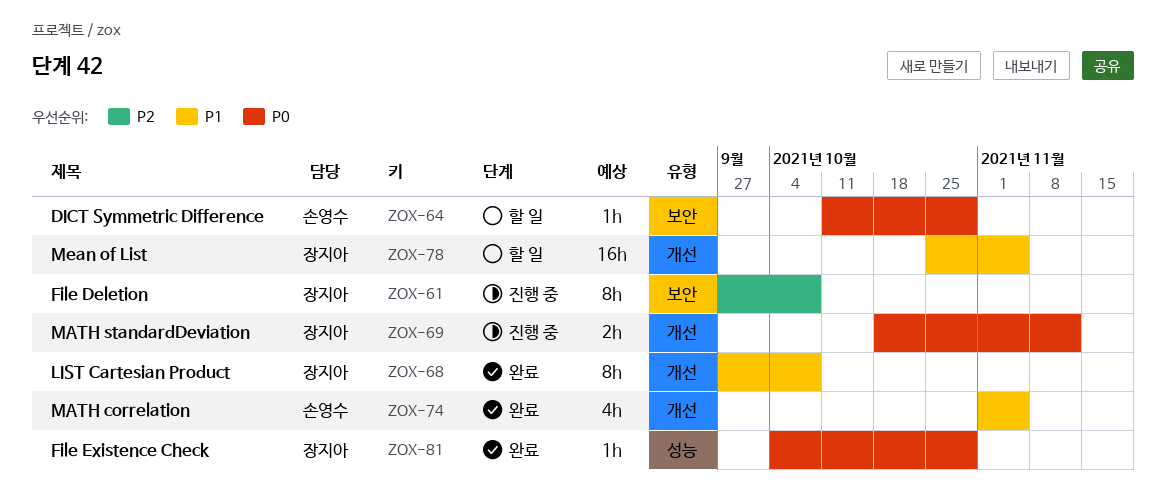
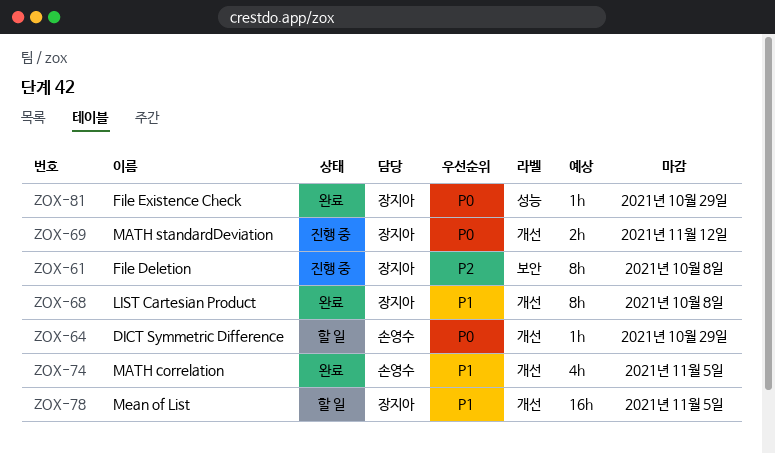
ZOX-64, label: 보안 -> 개선

